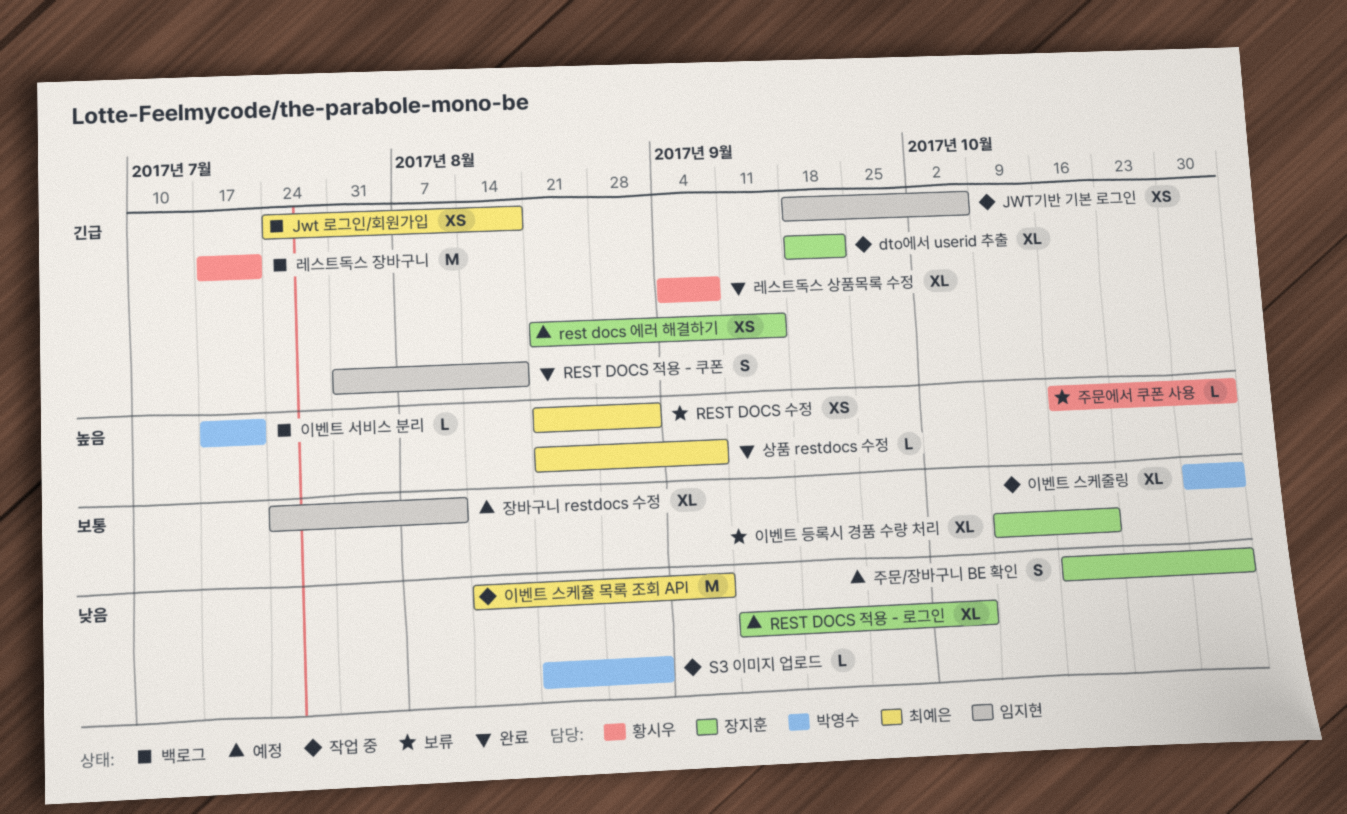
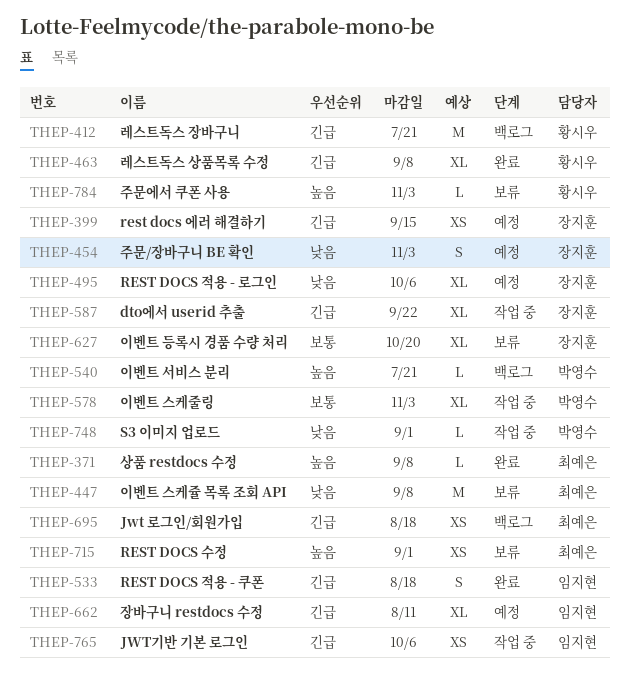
이벤트 스케쥴 목록 조회 API, status: 작업 중 -> 보류
장바구니 restdocs 수정, priority: 보통 -> 긴급

